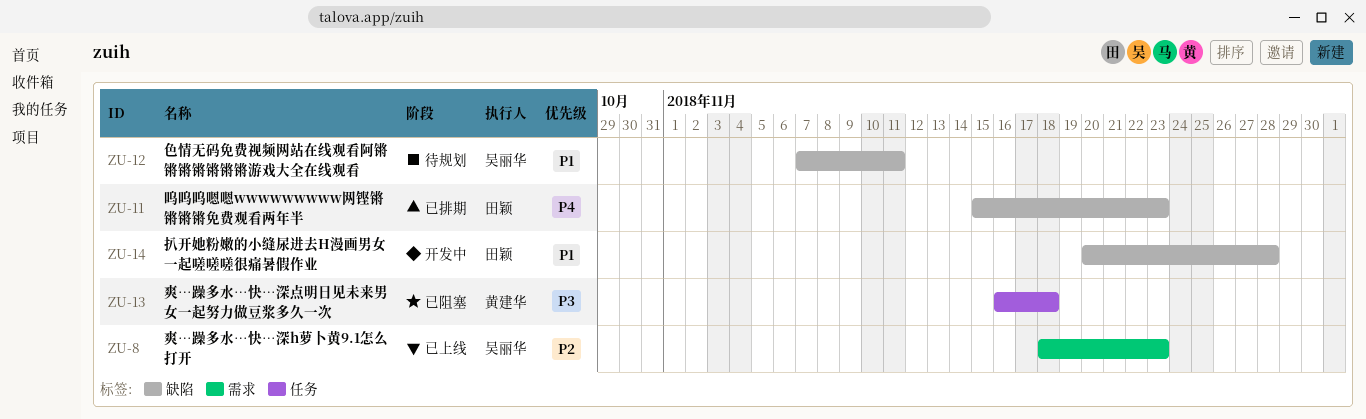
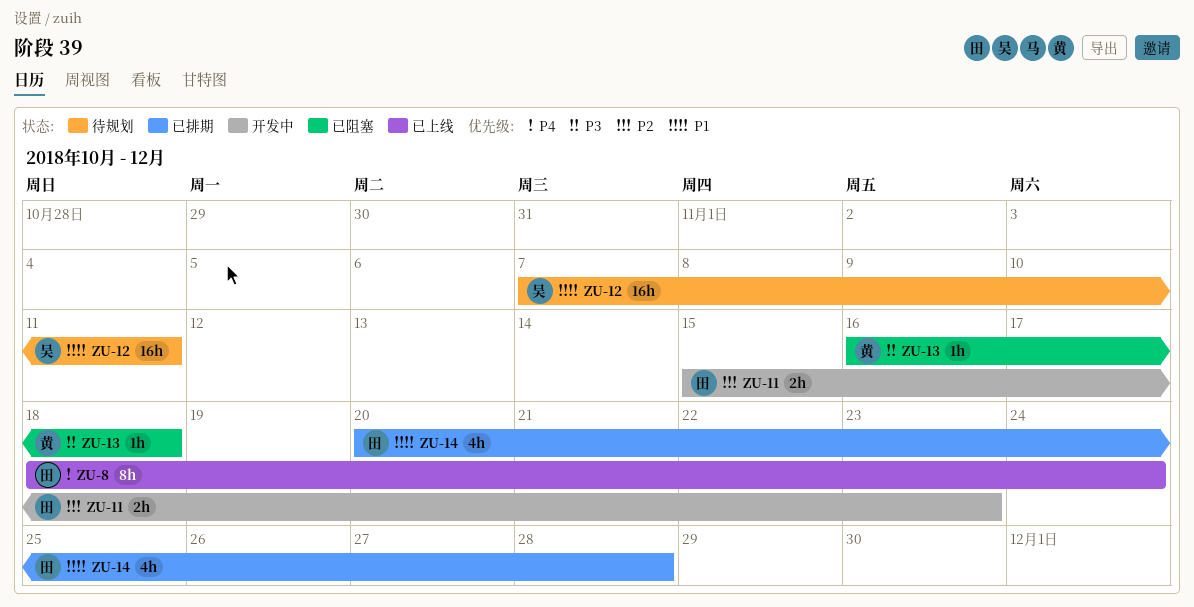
ZU-8, owner: 吴丽华 -> 田颖
ZU-8, priority: P2 -> P4
ZU-8, due: Nov 23 -> Nov 24
ZU-11, status: 已排期 -> 开发中
ZU-11, priority: P4 -> P2
ZU-14, status: 开发中 -> 已排期

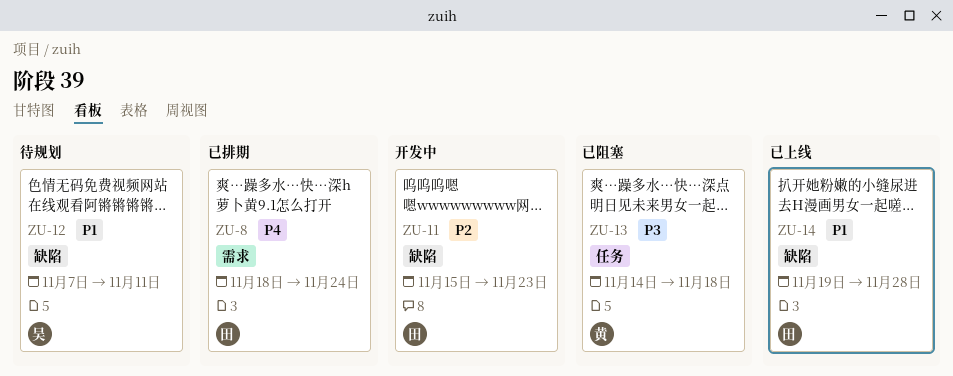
ZU-8, status: 已上线 -> 已排期
ZU-13, start: Nov 16 -> Nov 14
ZU-14, status: 已排期 -> 已上线
ZU-14, start: Nov 20 -> Nov 19

